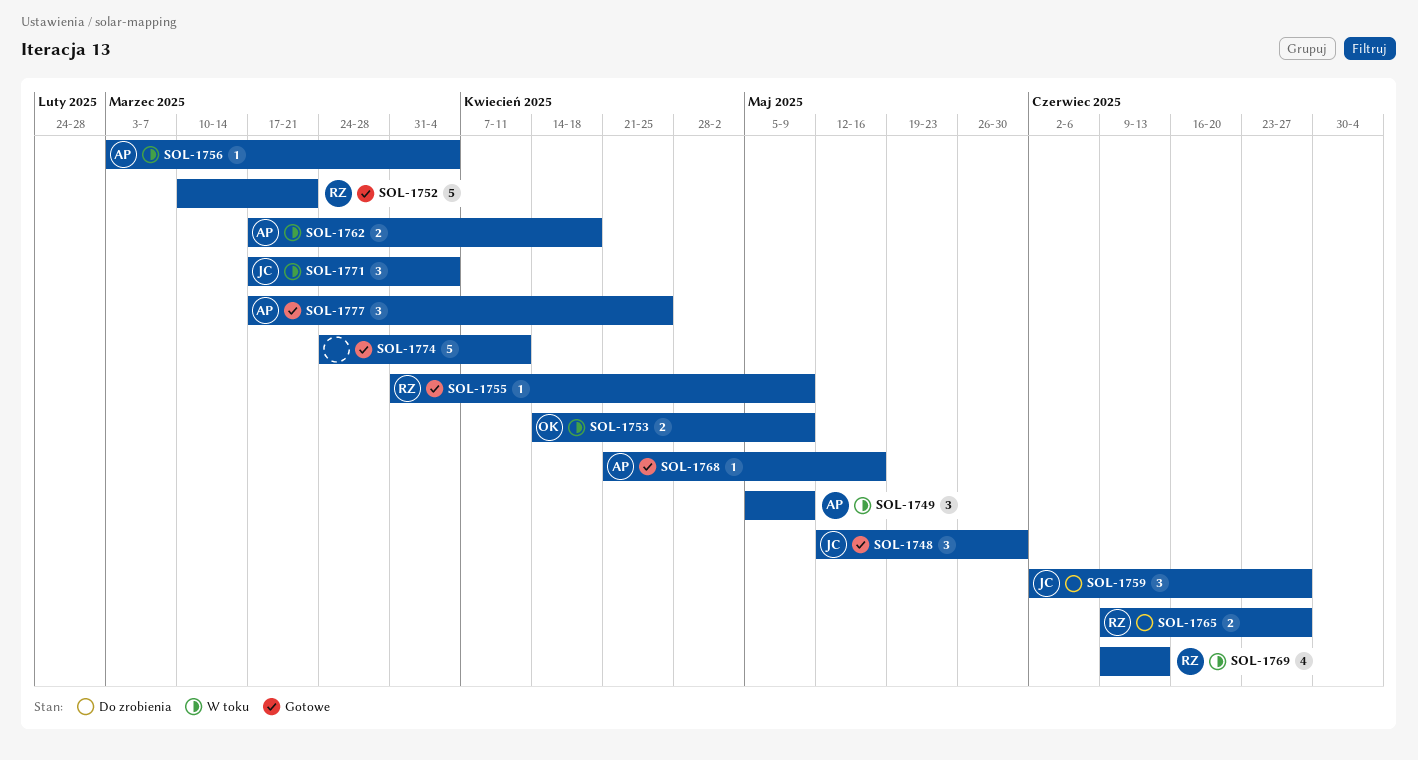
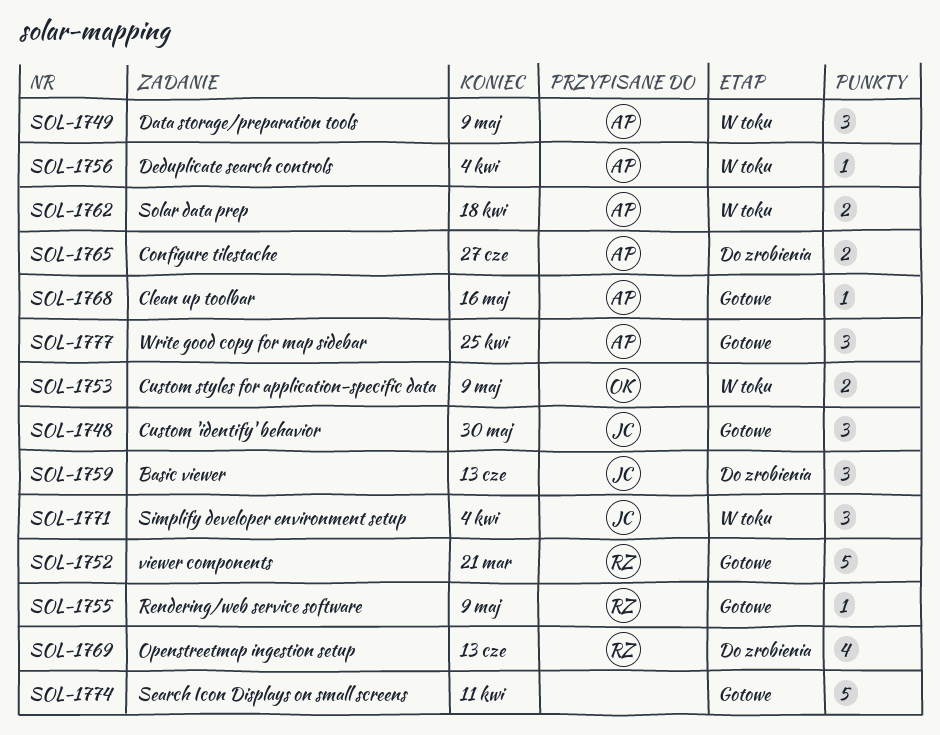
SOL-1759, due: Jun 27 -> Jun 13
SOL-1765, owner: RZ -> AP
SOL-1769, status: W toku -> Do zrobienia

